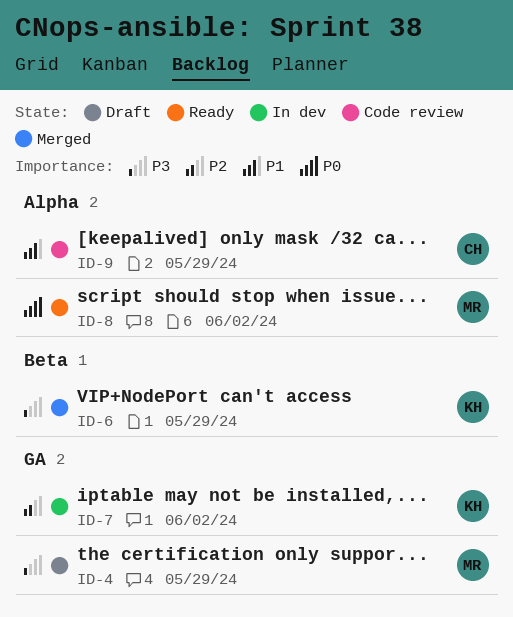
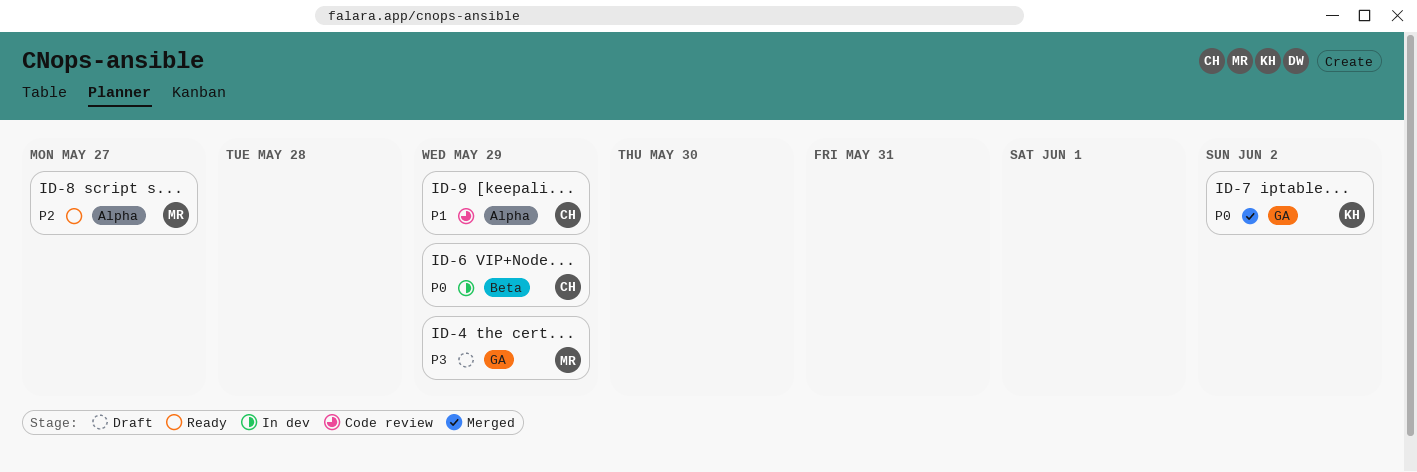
ID-6, status: Merged -> In dev
ID-6, owner: KH -> CH
ID-6, priority: P3 -> P0
ID-7, status: In dev -> Merged
ID-7, priority: P2 -> P0
ID-8, priority: P0 -> P2
ID-8, due: Jun 2 -> May 27

